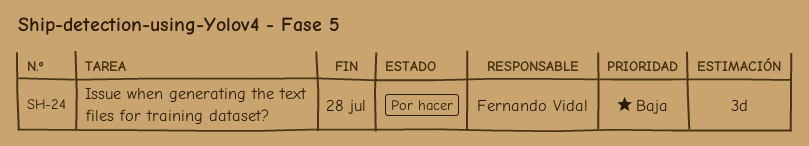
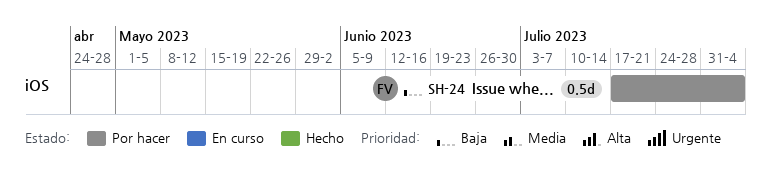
SH-24, estimate: 3d -> 0.5d
SH-24, due: Jul 28 -> Aug 4

